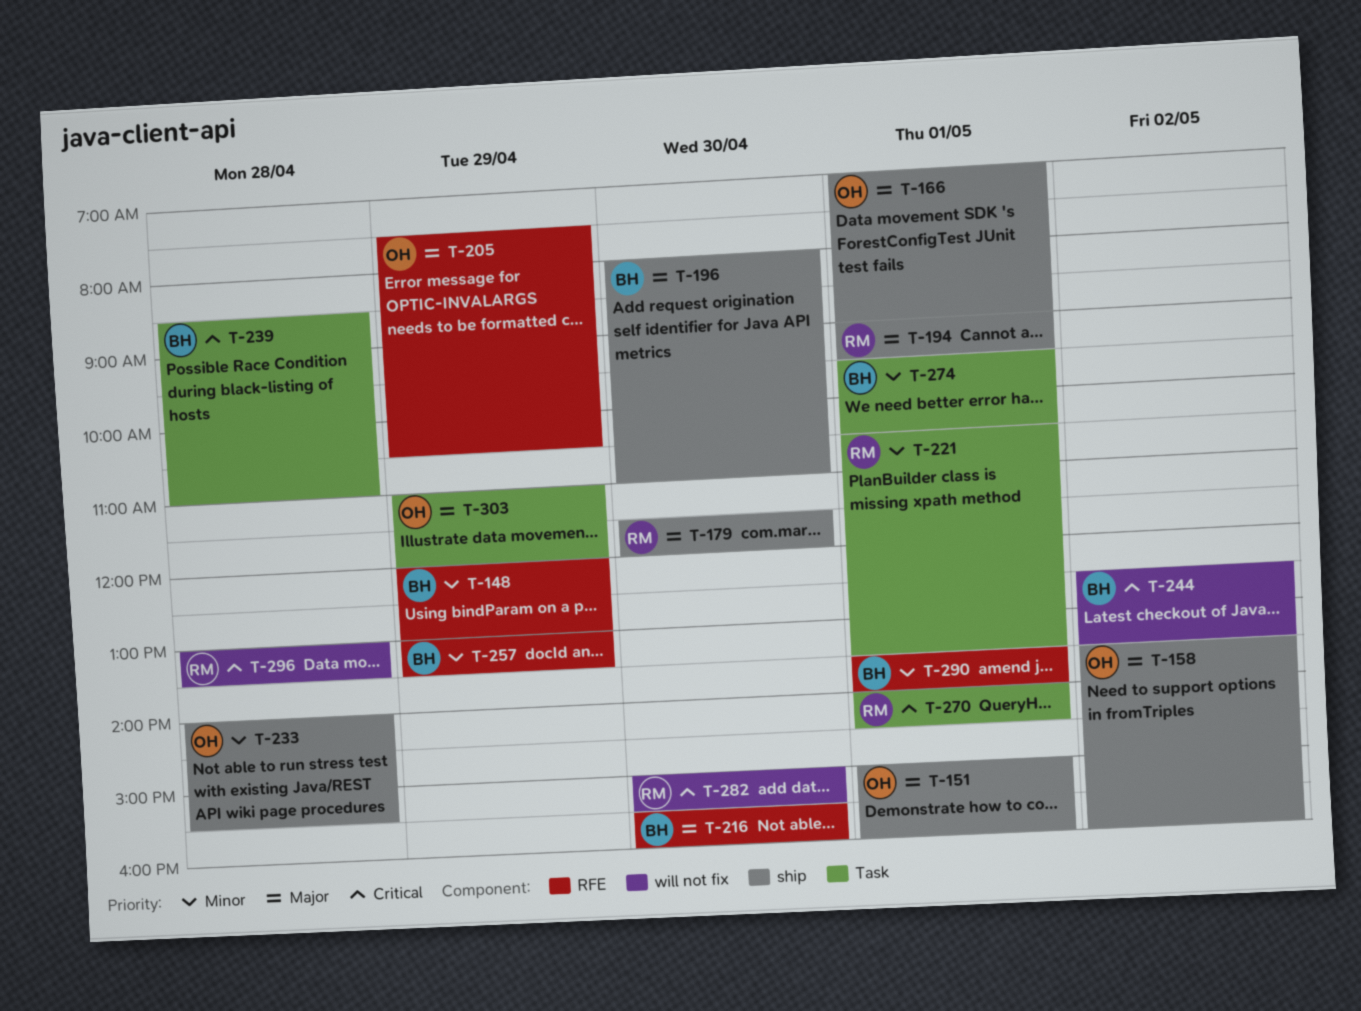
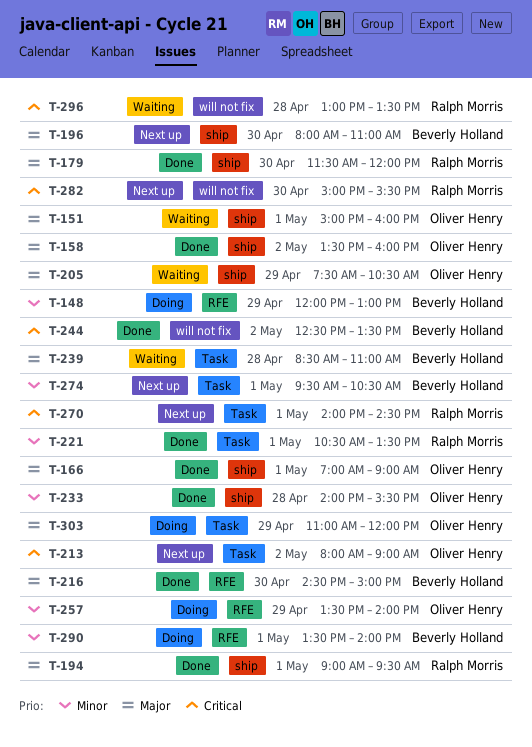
T-205, label: RFE -> ship
T-213: none -> present
T-216, begins: 15:30 -> 14:30
T-216, ends: 16:00 -> 15:00
T-239, priority: Critical -> Major
T-257, owner: Beverly Holland -> Oliver Henry
T-257, begins: 13:00 -> 13:30
T-257, ends: 13:30 -> 14:00

